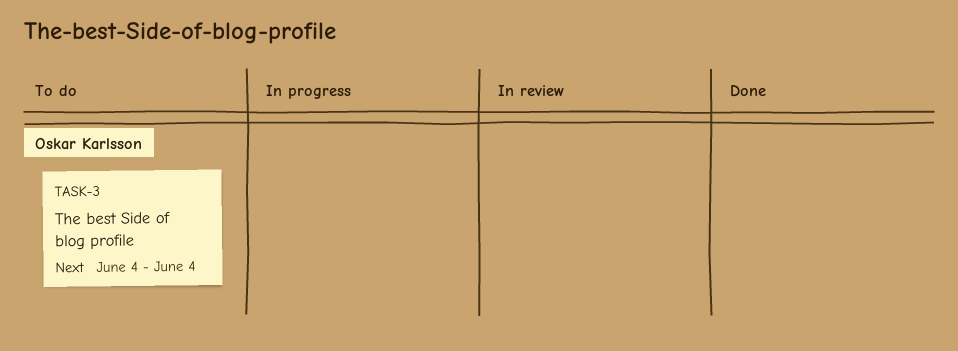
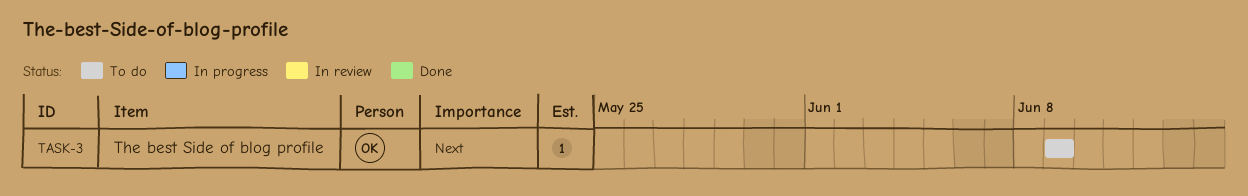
TASK-3, start: Jun 4 -> Jun 9
TASK-3, due: Jun 4 -> Jun 9

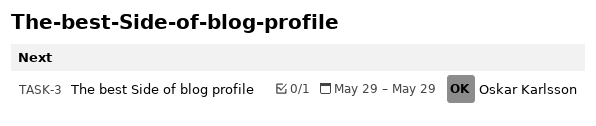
TASK-3, start: Jun 9 -> May 29
TASK-3, due: Jun 9 -> May 29

